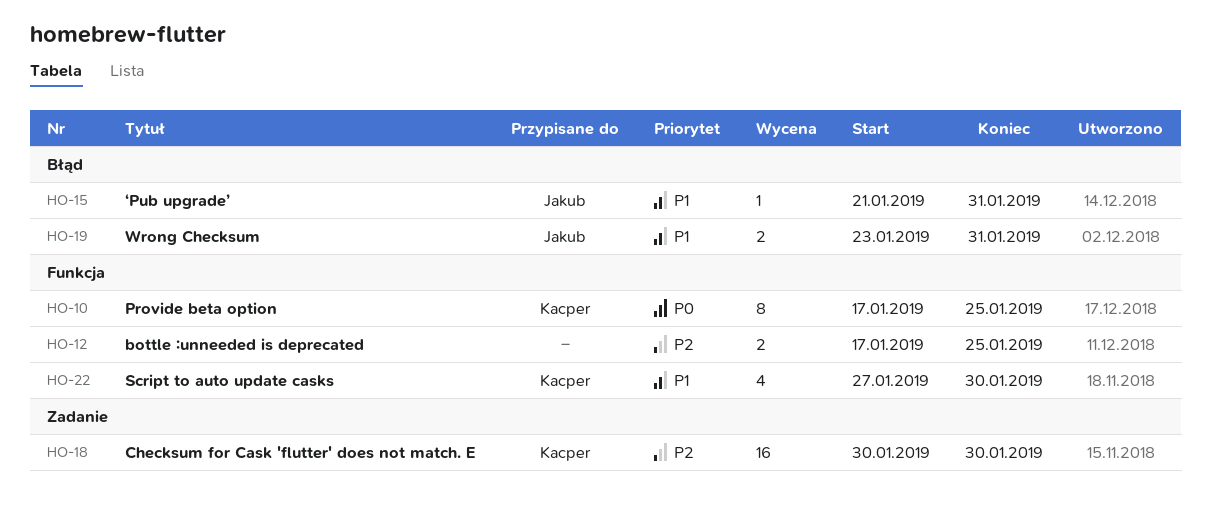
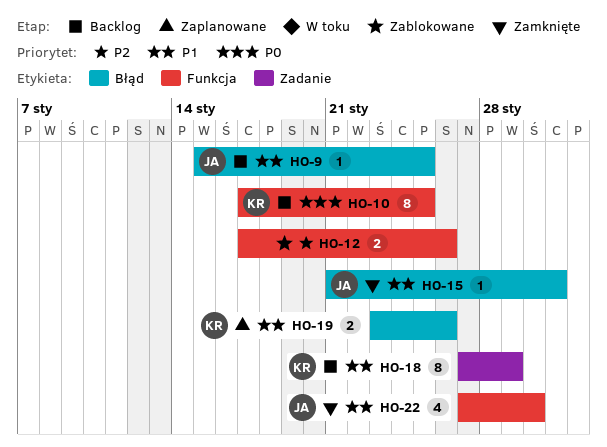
HO-9: none -> present
HO-12, due: Jan 25 -> Jan 26
HO-18, priority: P2 -> P1
HO-18, estimate: 16 -> 8
HO-18, start: Jan 30 -> Jan 27
HO-18, due: Jan 30 -> Jan 29
HO-19, owner: Jakub -> Kacper
HO-19, due: Jan 31 -> Jan 26
HO-22, owner: Kacper -> Jakub

